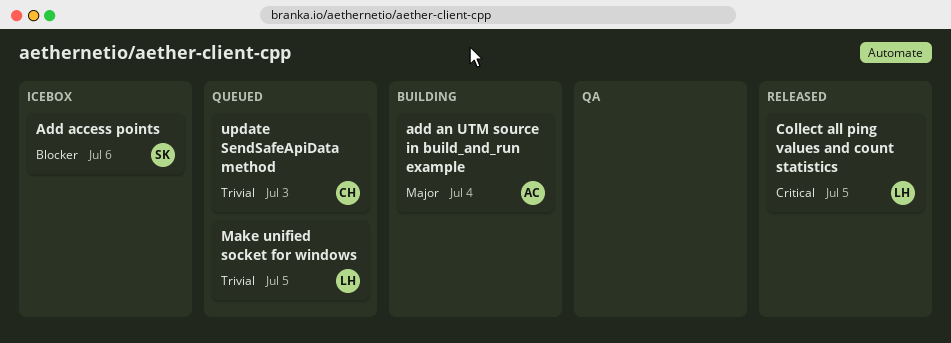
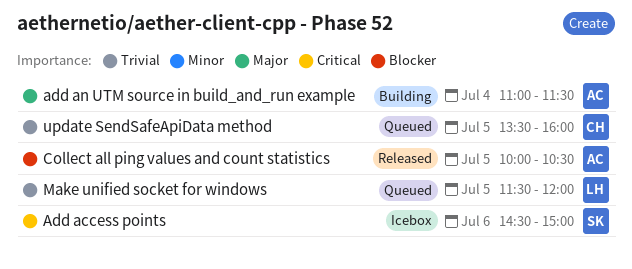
Add access points, priority: Blocker -> Critical
Collect all ping values and count statistics, owner: LH -> AC
Collect all ping values and count statistics, priority: Critical -> Blocker
update SendSafeApiData method, day: Jul 3 -> Jul 5

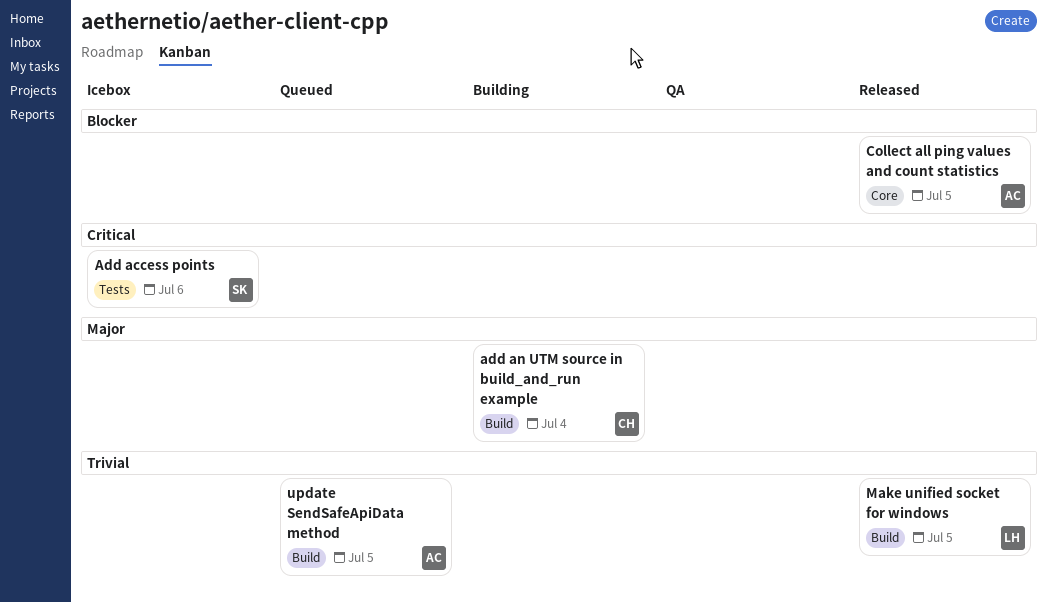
add an UTM source in build_and_run example, owner: AC -> CH
Make unified socket for windows, status: Queued -> Released
update SendSafeApiData method, owner: CH -> AC

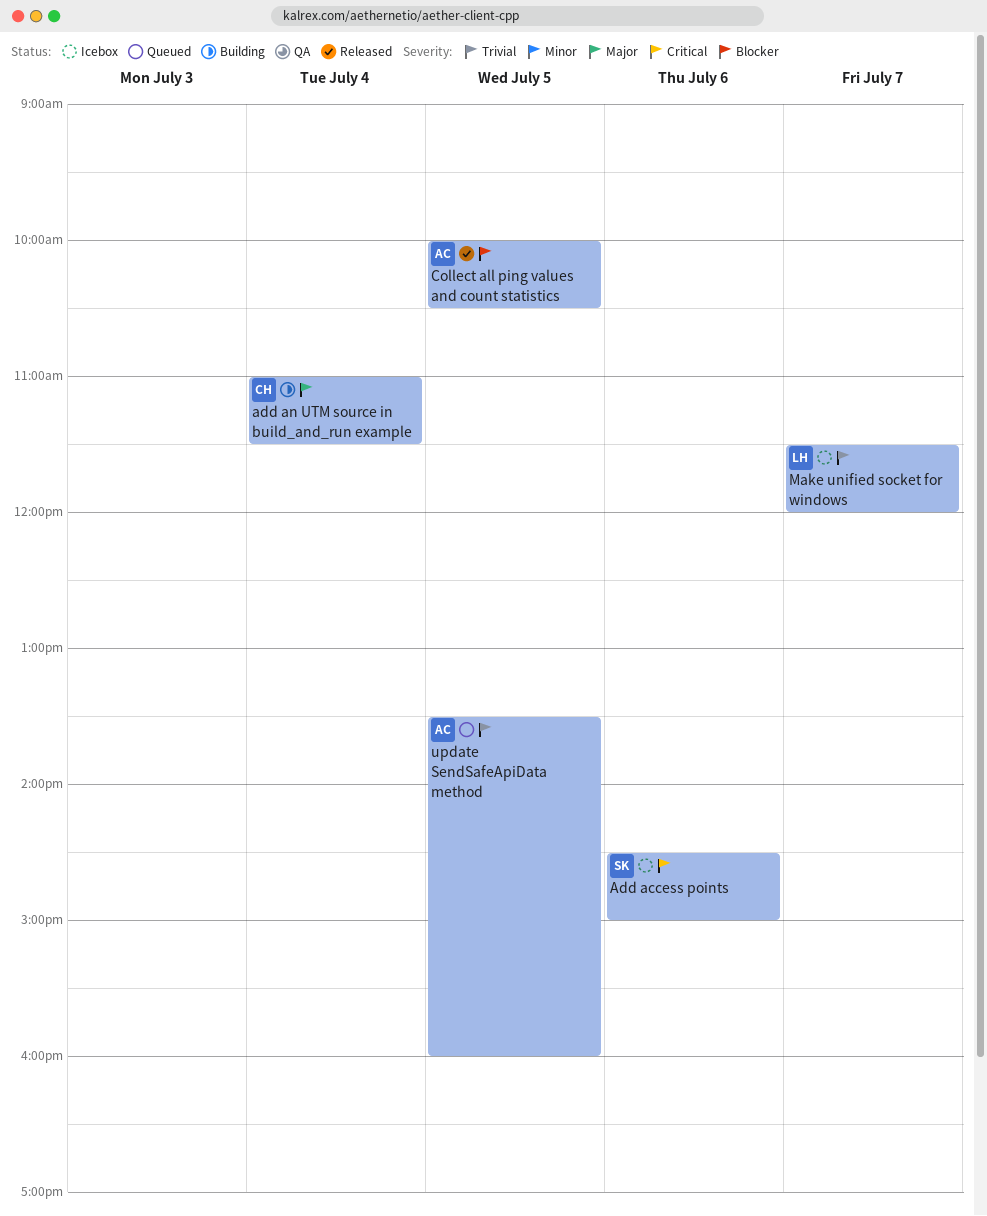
Make unified socket for windows, status: Released -> Icebox
Make unified socket for windows, day: Jul 5 -> Jul 7

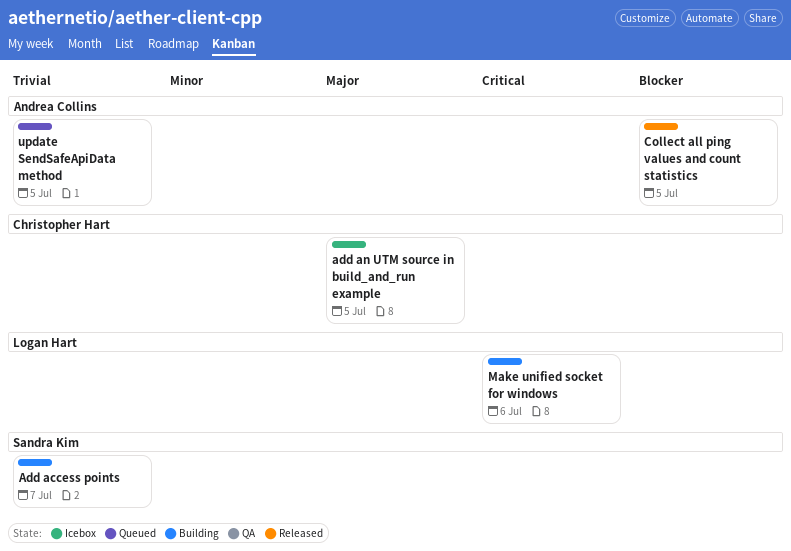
Add access points, status: Icebox -> Building
Add access points, priority: Critical -> Trivial
Add access points, day: Jul 6 -> Jul 7
add an UTM source in build_and_run example, status: Building -> Icebox
add an UTM source in build_and_run example, day: Jul 4 -> Jul 5
Make unified socket for windows, status: Icebox -> Building
Make unified socket for windows, priority: Trivial -> Critical
Make unified socket for windows, day: Jul 7 -> Jul 6

